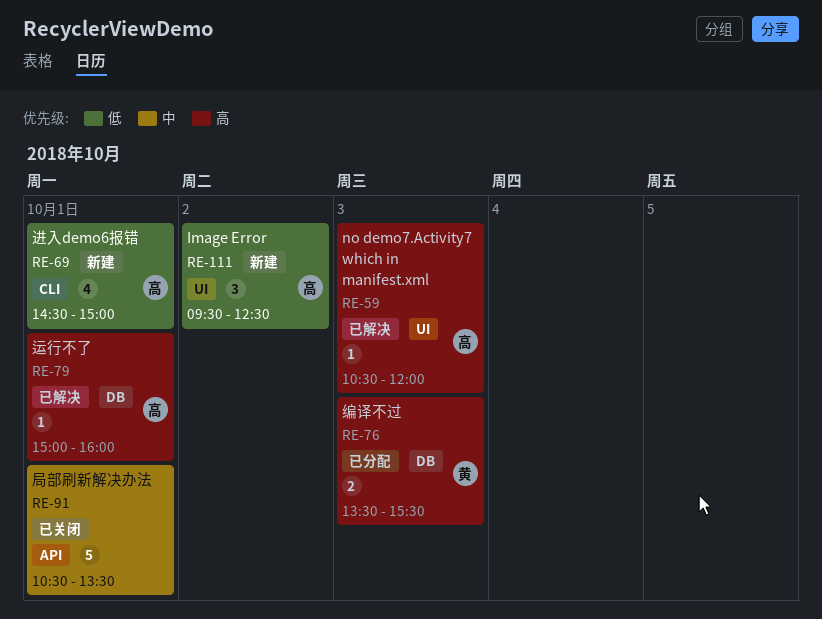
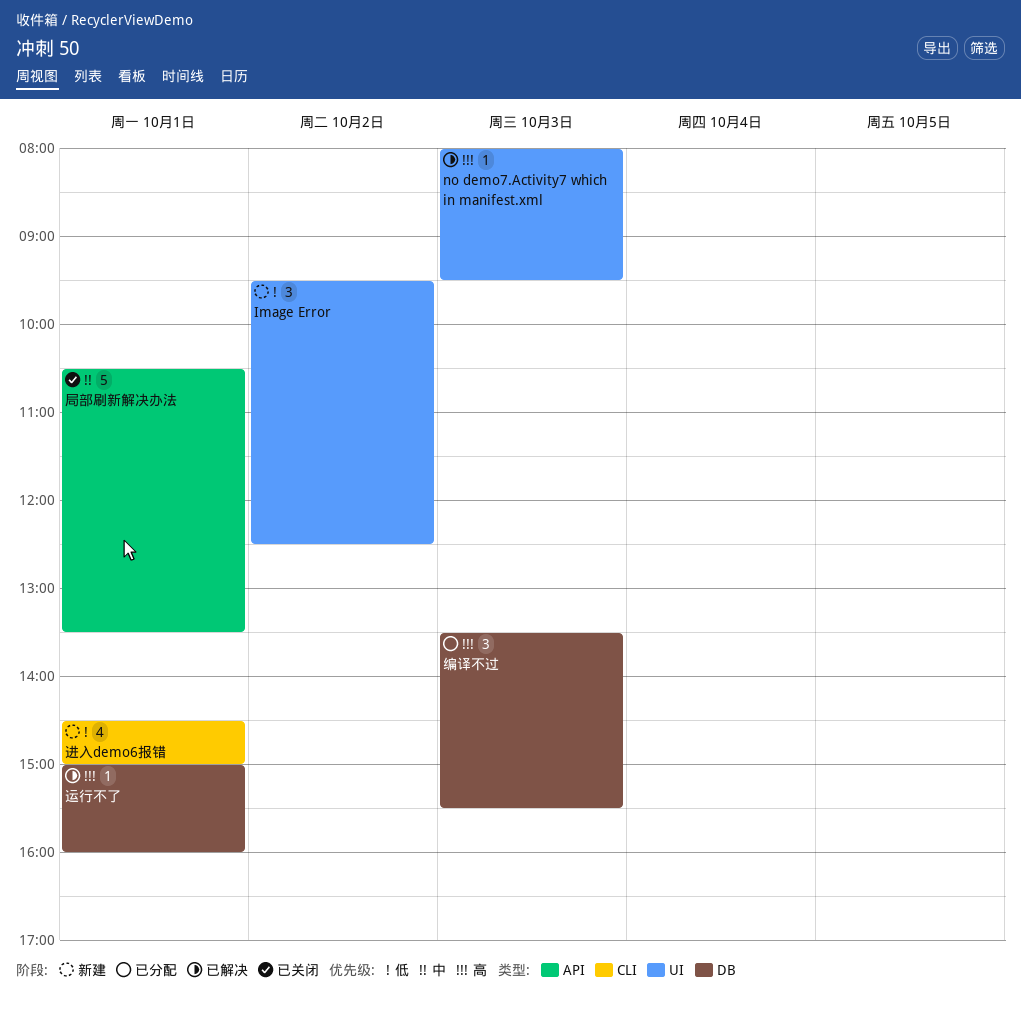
no demo7.Activity7 which in manifest.xml, begins: 10:30 -> 08:00
no demo7.Activity7 which in manifest.xml, ends: 12:00 -> 09:30
编译不过, estimate: 2 -> 3

